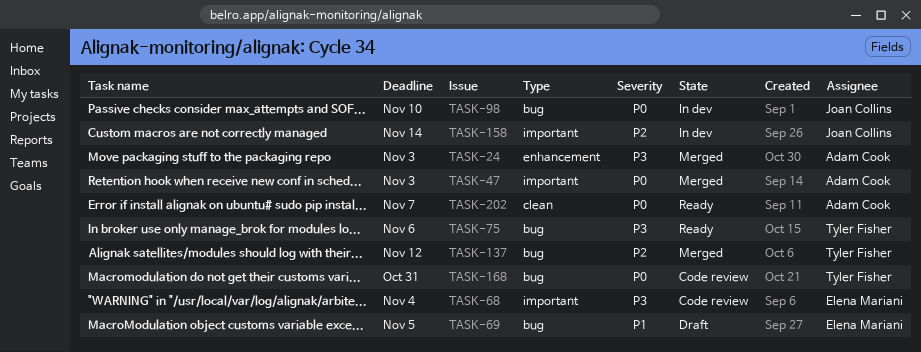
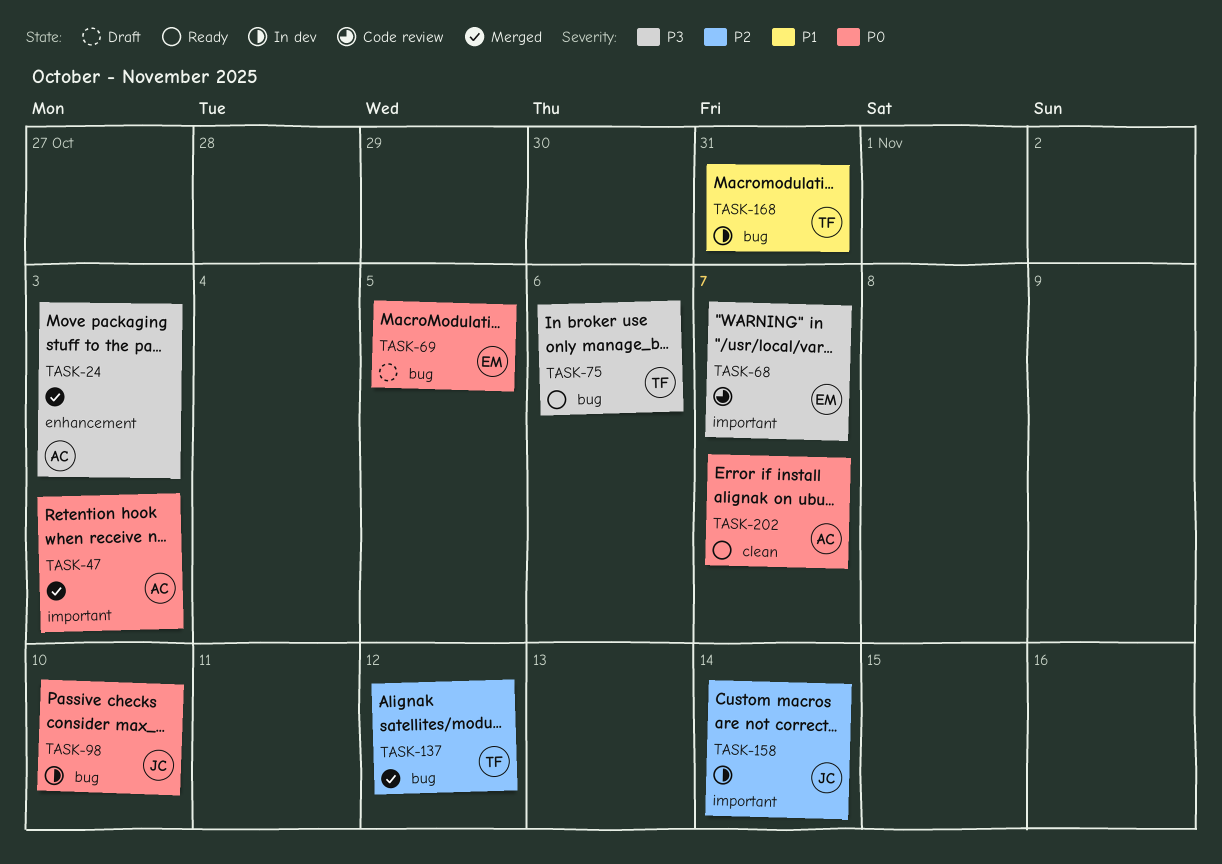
TASK-68, due: Nov 4 -> Nov 7
TASK-69, priority: P1 -> P0
TASK-168, status: Code review -> In dev
TASK-168, priority: P0 -> P1

